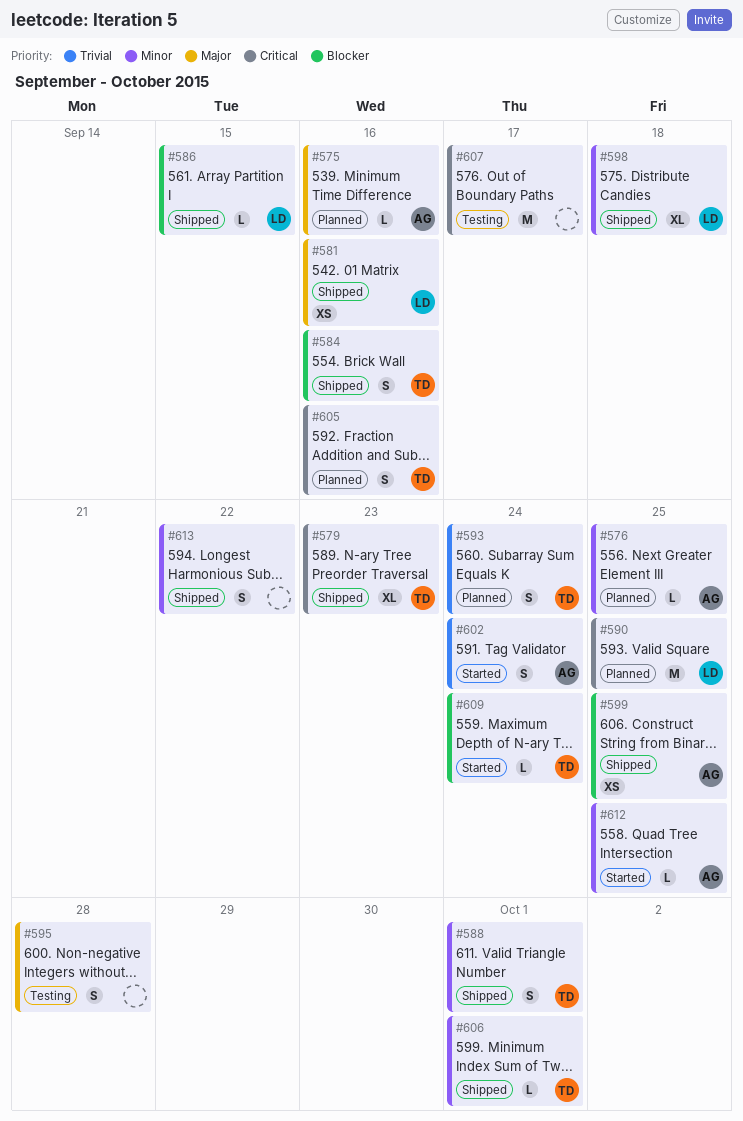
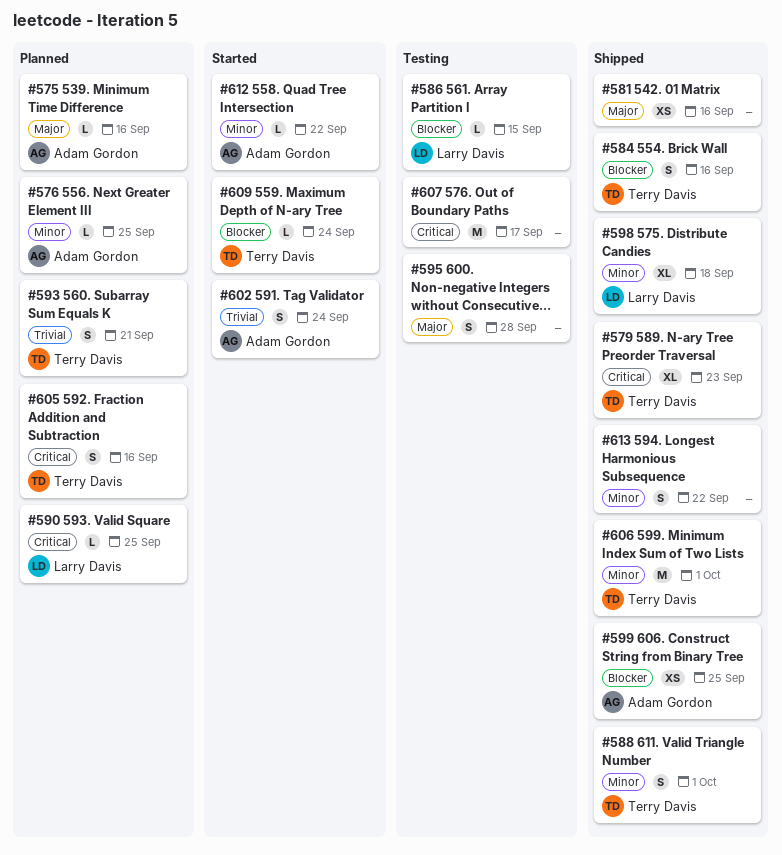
#581, owner: Larry Davis -> none
#586, status: Shipped -> Testing
#590, estimate: M -> L
#593, due: Sep 24 -> Sep 21
#606, estimate: L -> M
#612, due: Sep 25 -> Sep 22

